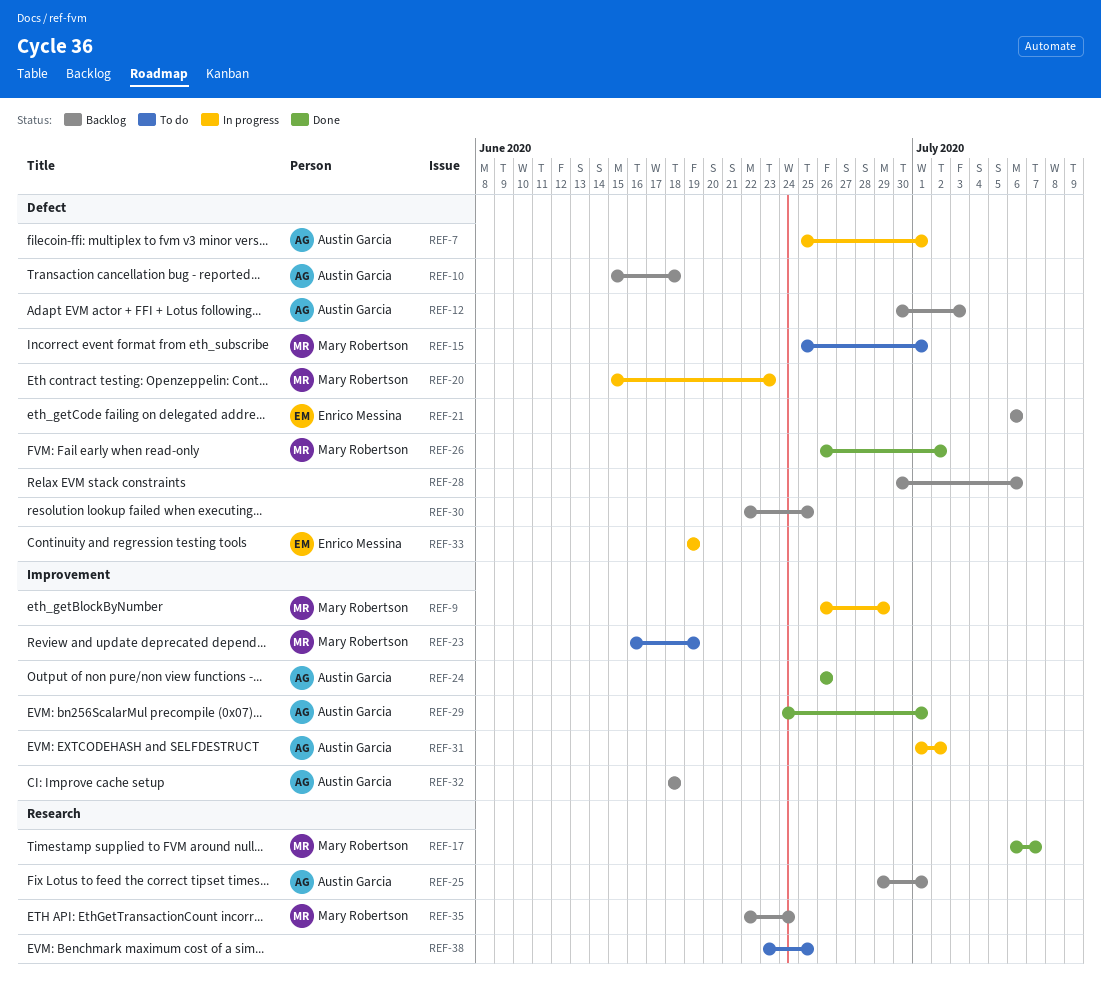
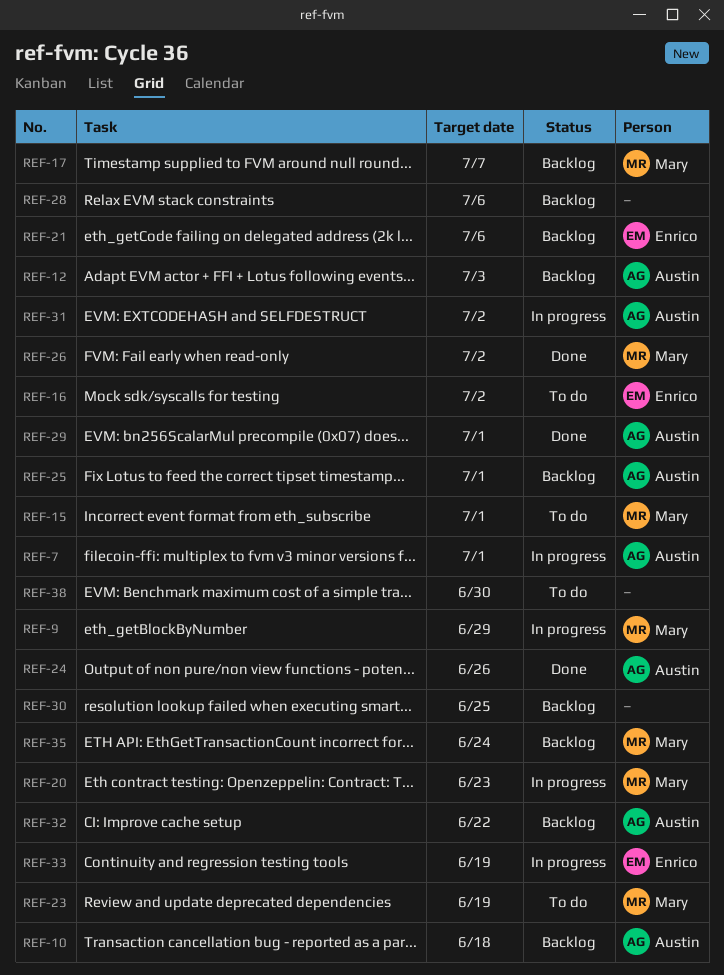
REF-16: none -> present
REF-17, status: Done -> Backlog
REF-32, due: Jun 18 -> Jun 22
REF-38, due: Jun 25 -> Jun 30

